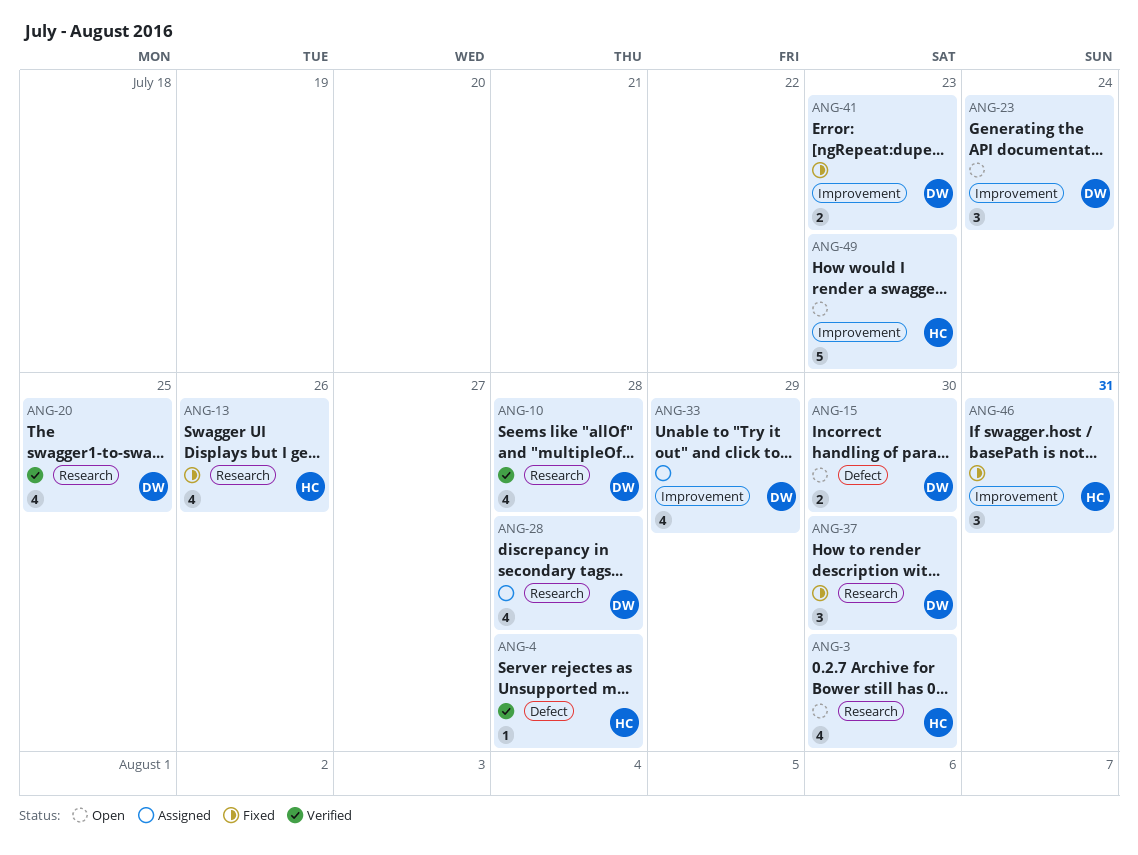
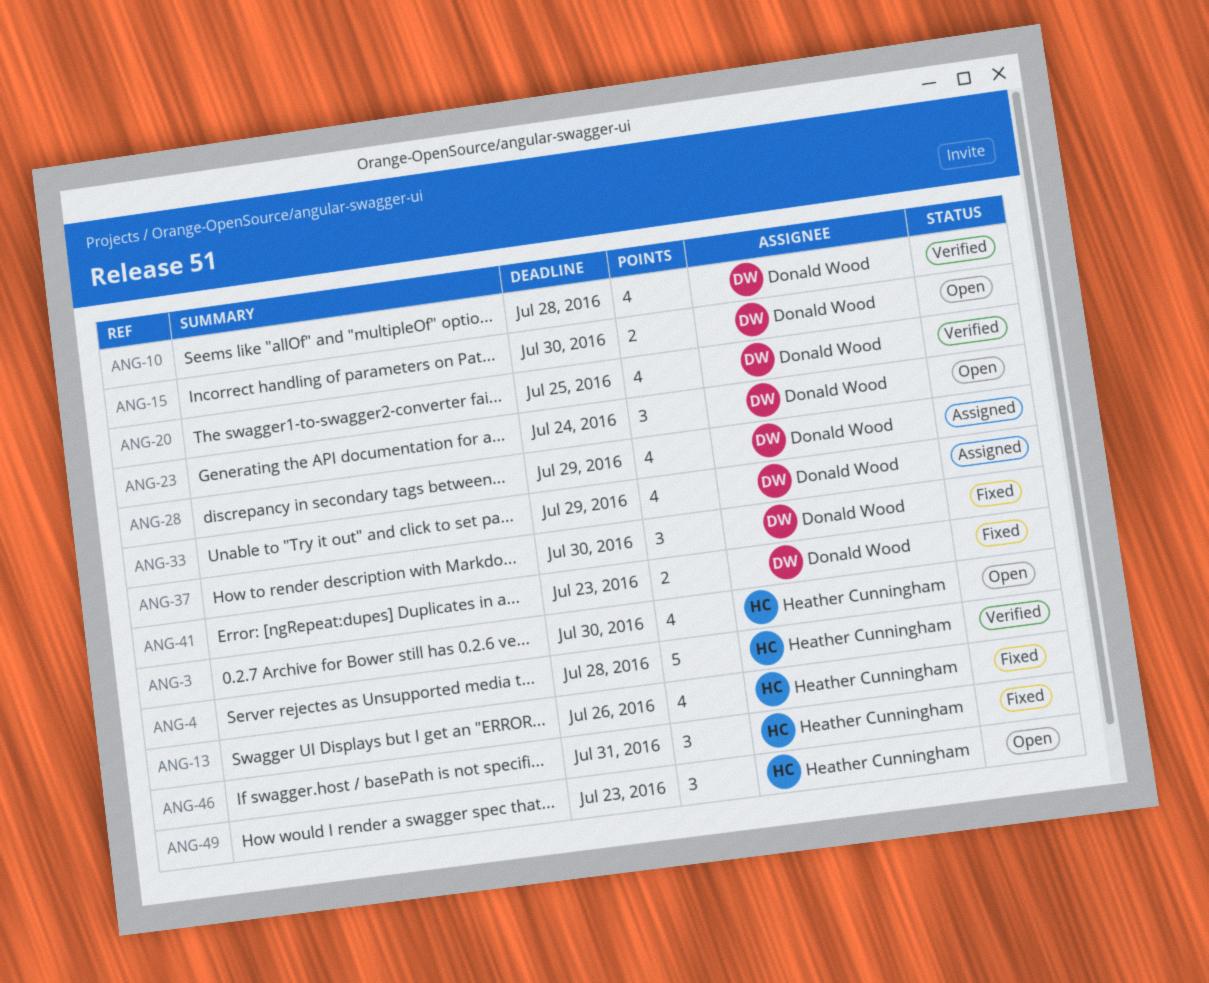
ANG-4, estimate: 1 -> 5
ANG-28, due: Jul 28 -> Jul 29
ANG-49, estimate: 5 -> 3

